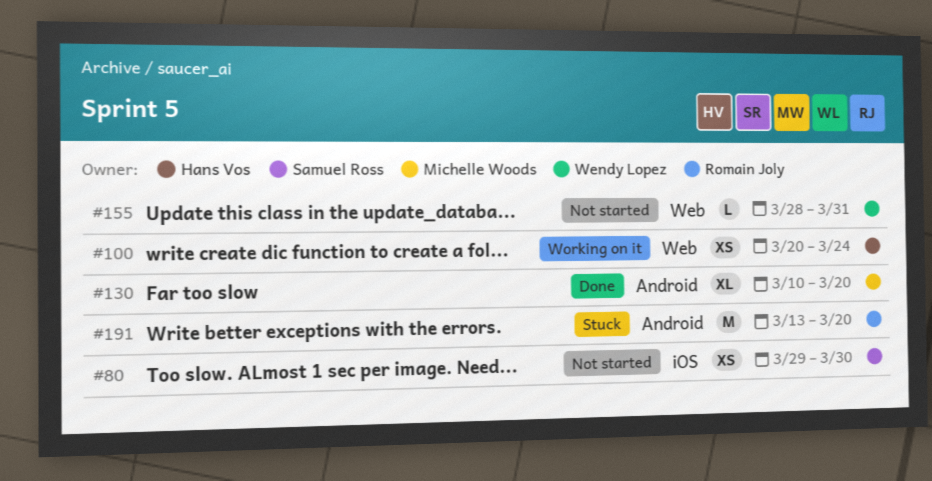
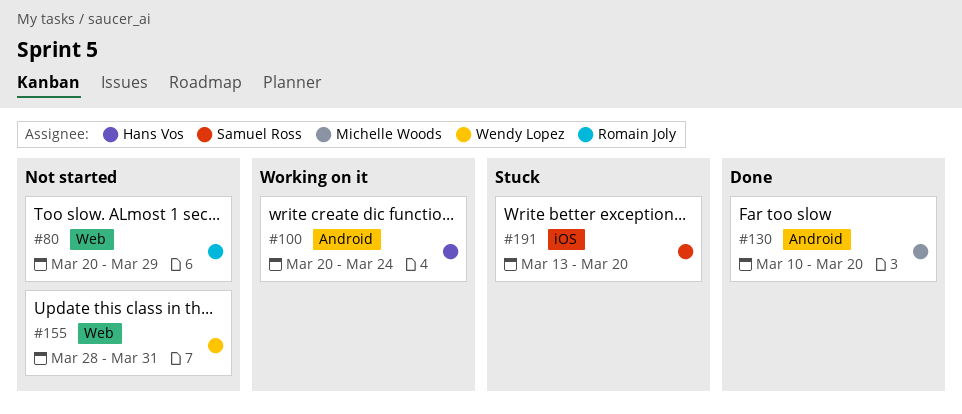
#80, owner: Samuel Ross -> Romain Joly
#80, label: iOS -> Web
#80, start: Mar 29 -> Mar 20
#80, due: Mar 30 -> Mar 29
#100, label: Web -> Android
#191, owner: Romain Joly -> Samuel Ross
#191, label: Android -> iOS

